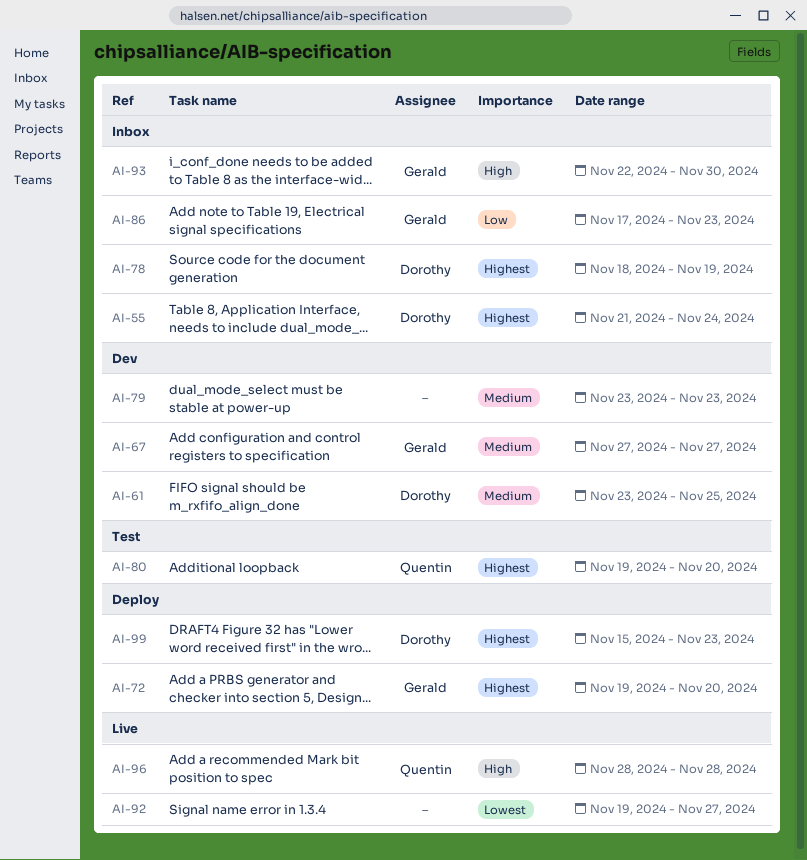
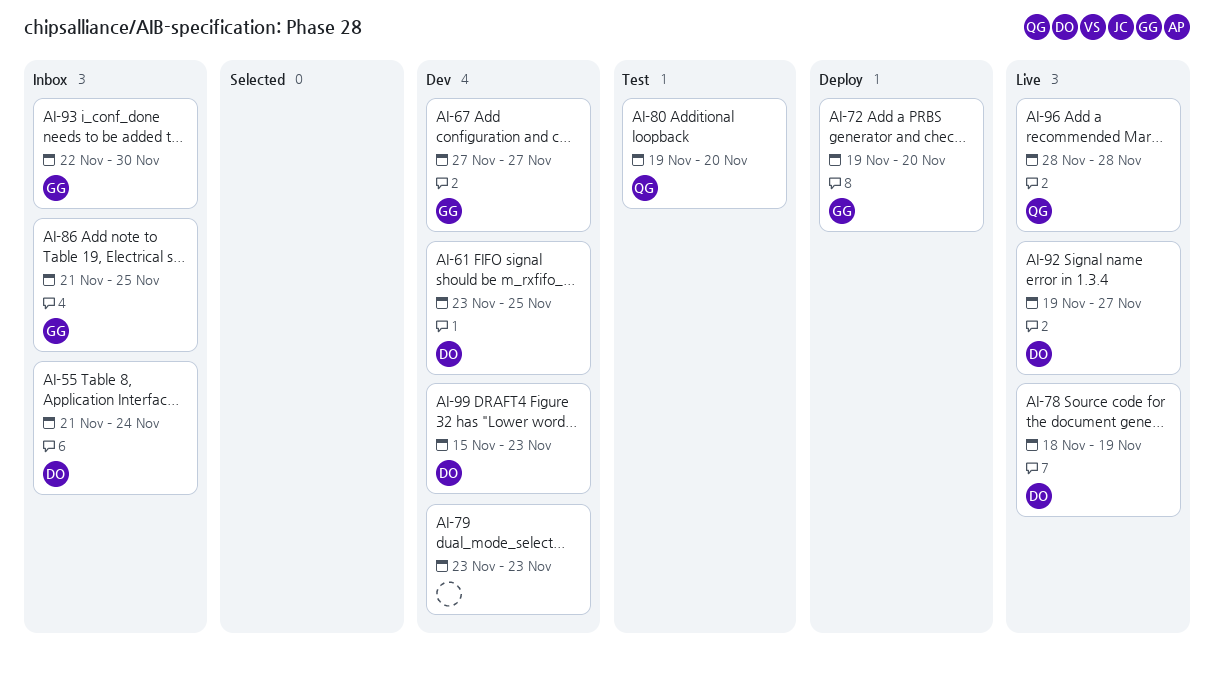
AI-78, status: Inbox -> Live
AI-86, start: Nov 17 -> Nov 21
AI-86, due: Nov 23 -> Nov 25
AI-92, owner: none -> Dorothy
AI-99, status: Deploy -> Dev

